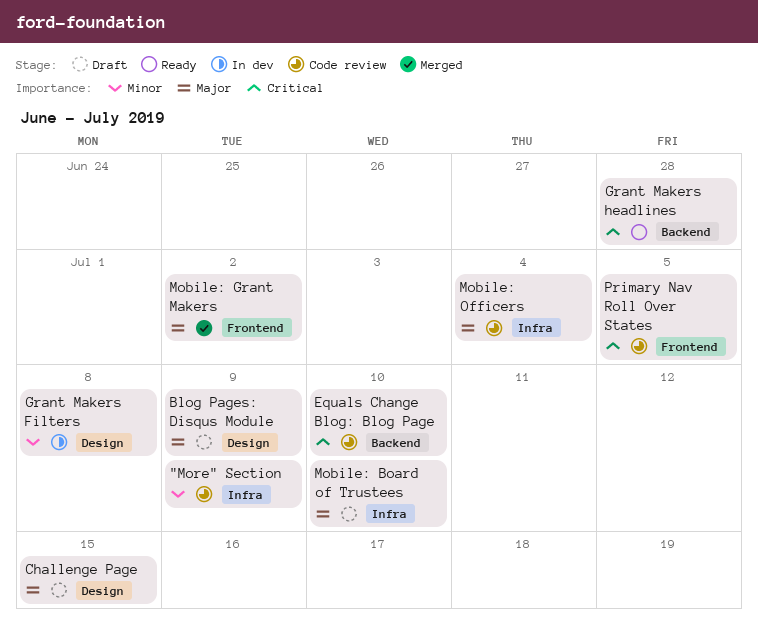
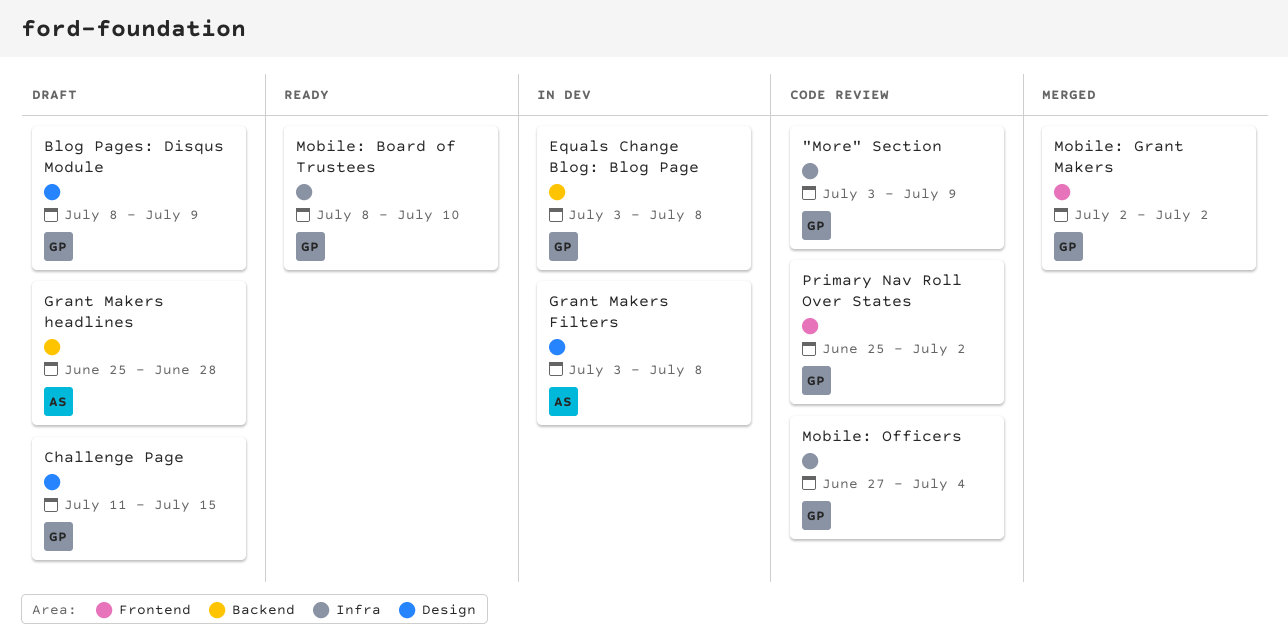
Equals Change Blog: Blog Page, status: Code review -> In dev
Equals Change Blog: Blog Page, due: Jul 10 -> Jul 8
Grant Makers headlines, status: Ready -> Draft
Mobile: Board of Trustees, status: Draft -> Ready
Primary Nav Roll Over States, due: Jul 5 -> Jul 2

